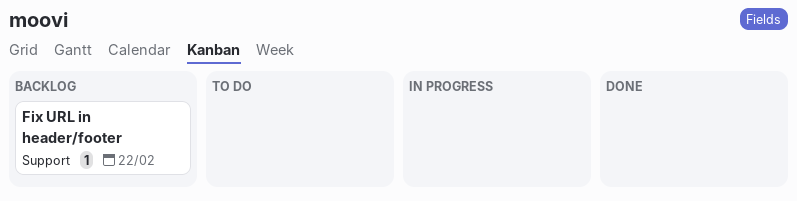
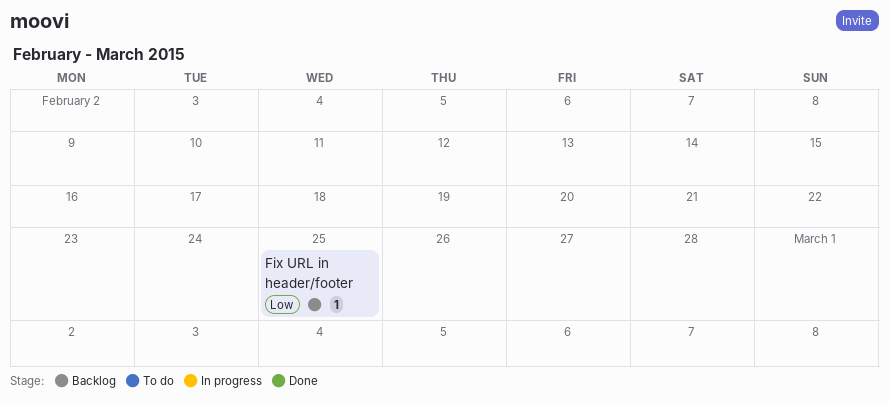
Fix URL in header/footer, due: Feb 22 -> Feb 25

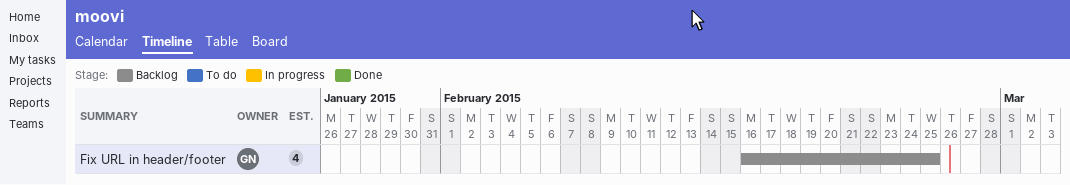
Fix URL in header/footer, estimate: 1 -> 4

